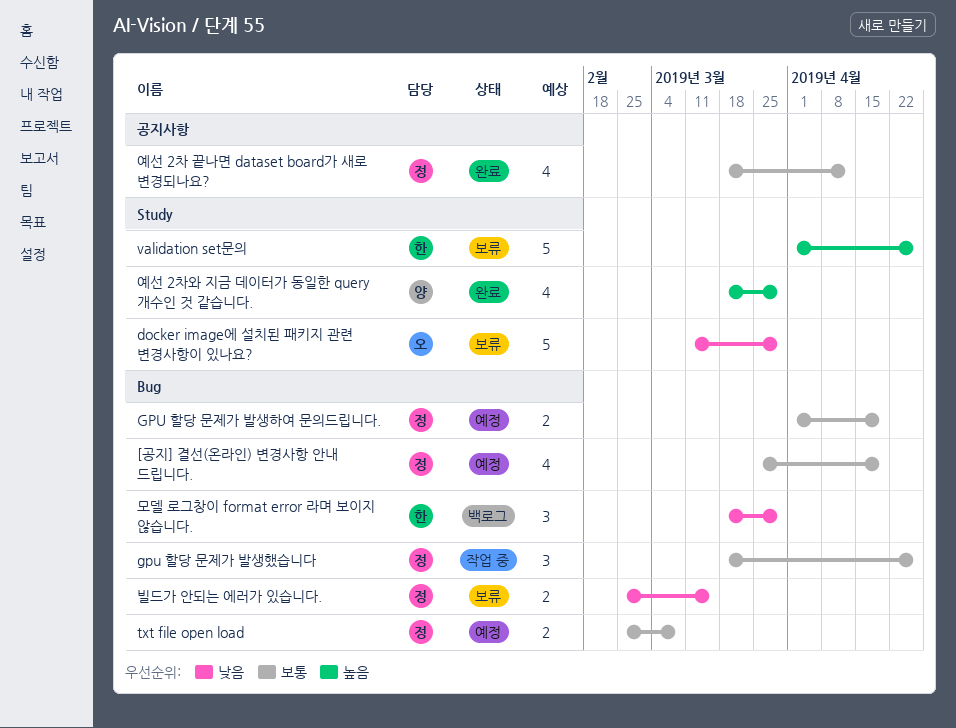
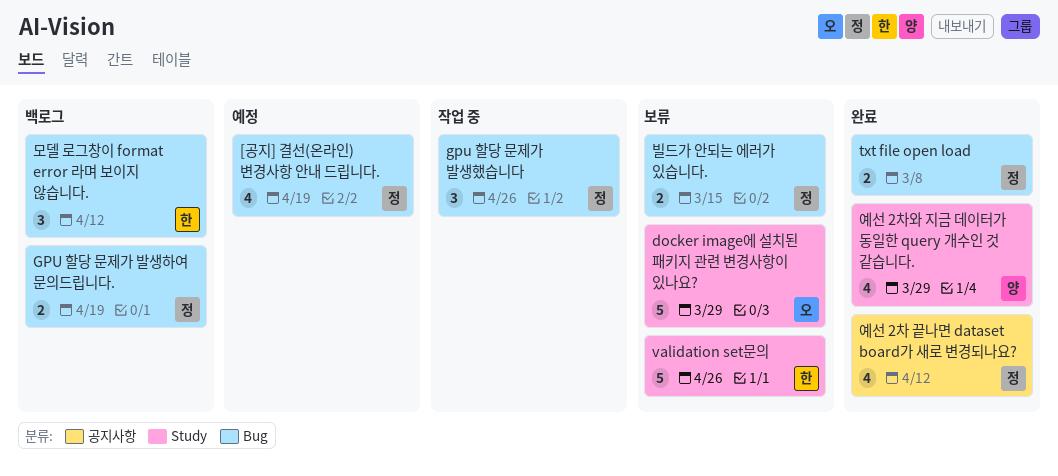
GPU 할당 문제가 발생하여 문의드립니다., status: 예정 -> 백로그
txt file open load, status: 예정 -> 완료
모델 로그창이 format error 라며 보이지 않습니다., due: Mar 29 -> Apr 12

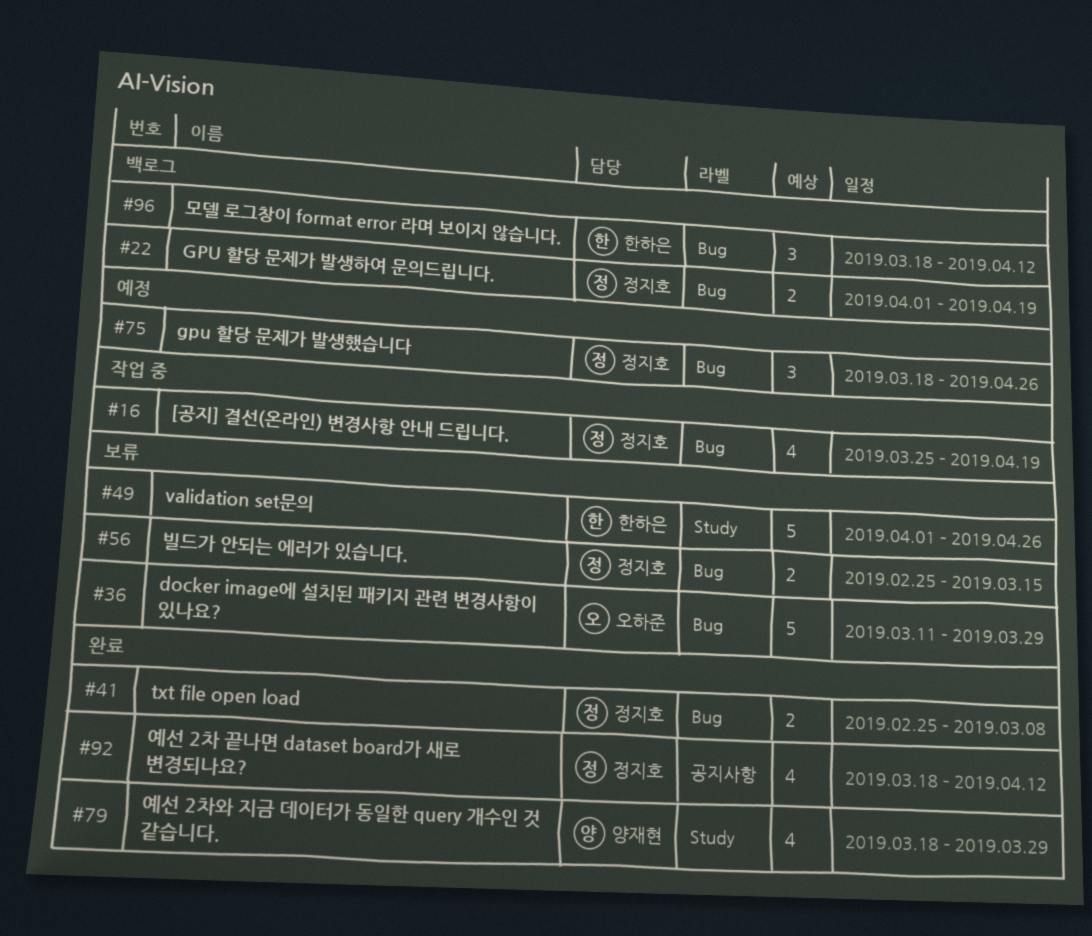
[공지] 결선(온라인) 변경사항 안내 드립니다., status: 예정 -> 작업 중
docker image에 설치된 패키지 관련 변경사항이 있나요?, label: Study -> Bug
gpu 할당 문제가 발생했습니다, status: 작업 중 -> 예정

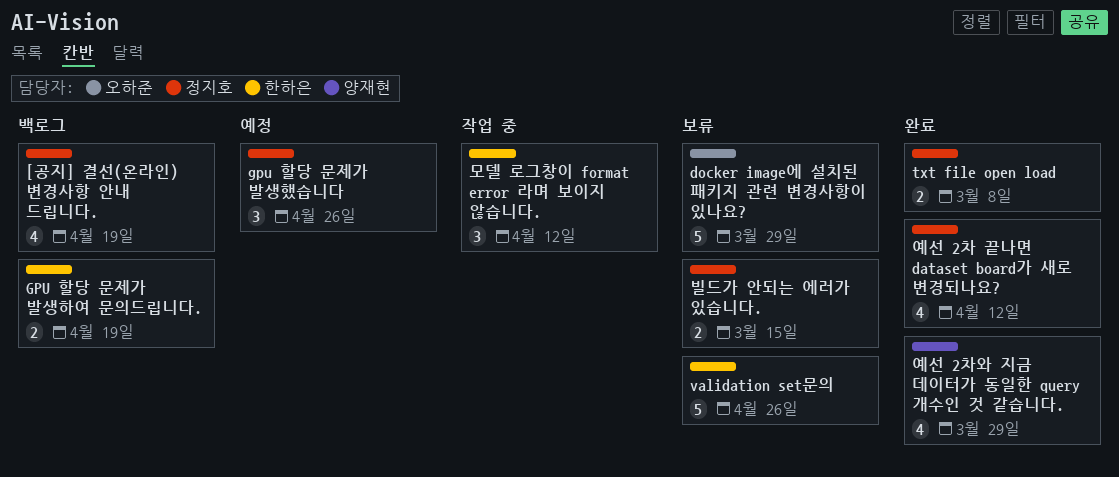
[공지] 결선(온라인) 변경사항 안내 드립니다., status: 작업 중 -> 백로그
GPU 할당 문제가 발생하여 문의드립니다., owner: 정지호 -> 한하은
모델 로그창이 format error 라며 보이지 않습니다., status: 백로그 -> 작업 중

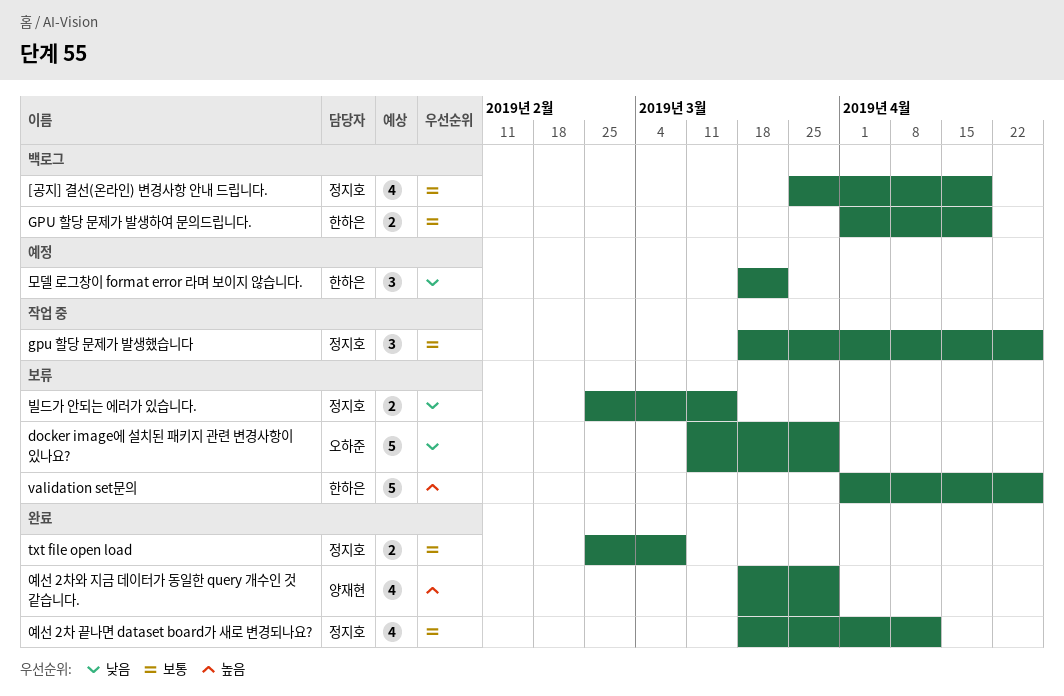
gpu 할당 문제가 발생했습니다, status: 예정 -> 작업 중
모델 로그창이 format error 라며 보이지 않습니다., status: 작업 중 -> 예정
모델 로그창이 format error 라며 보이지 않습니다., due: Apr 12 -> Mar 22

